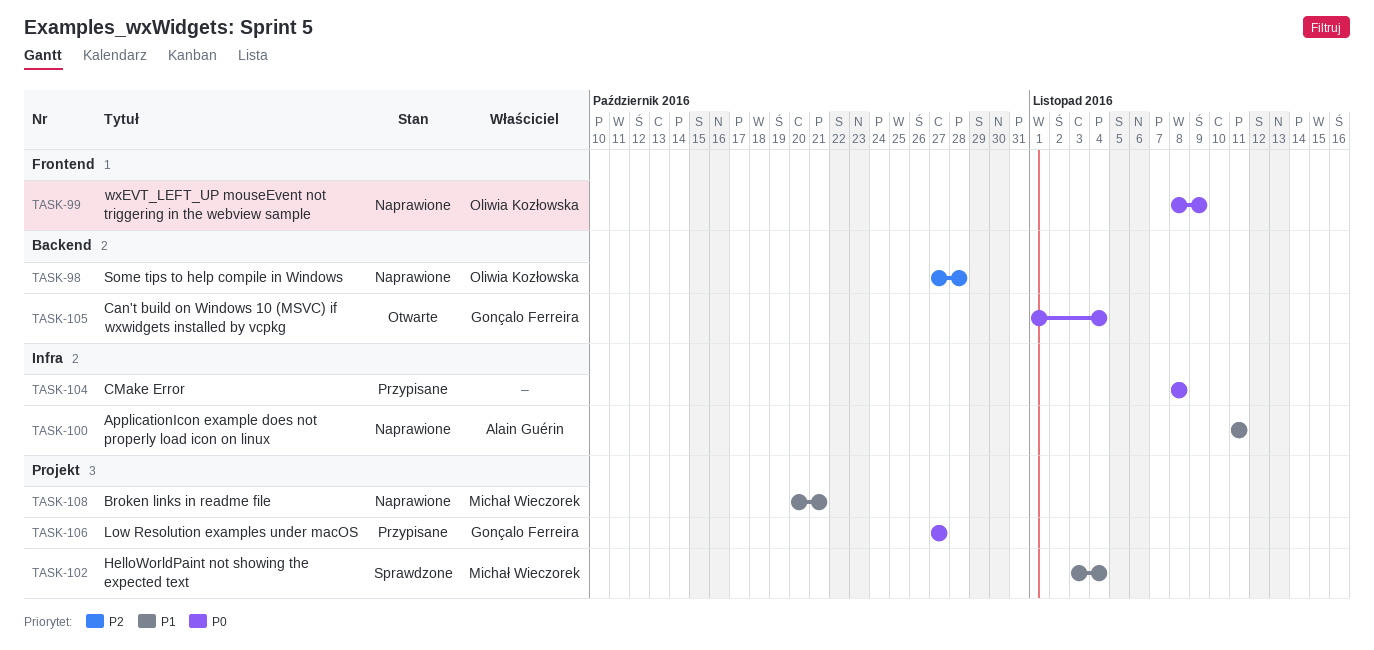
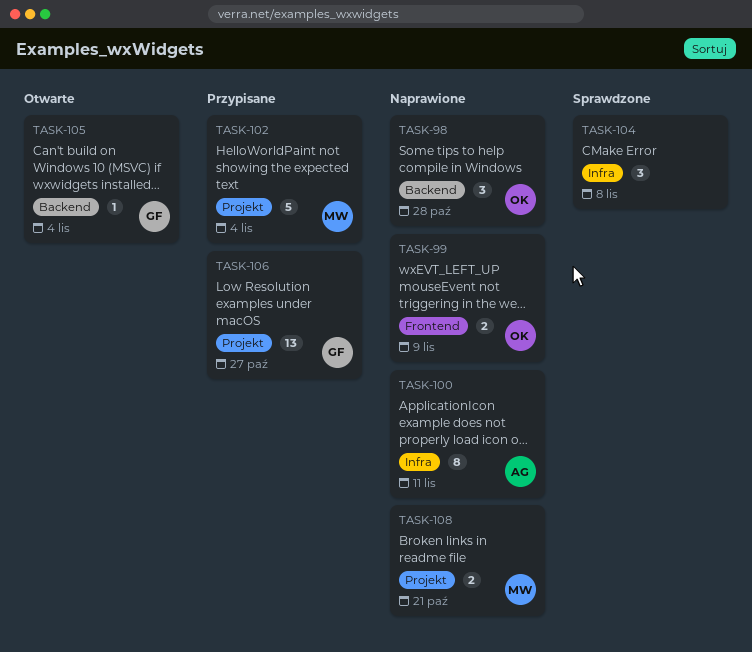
TASK-102, status: Sprawdzone -> Przypisane
TASK-104, status: Przypisane -> Sprawdzone

